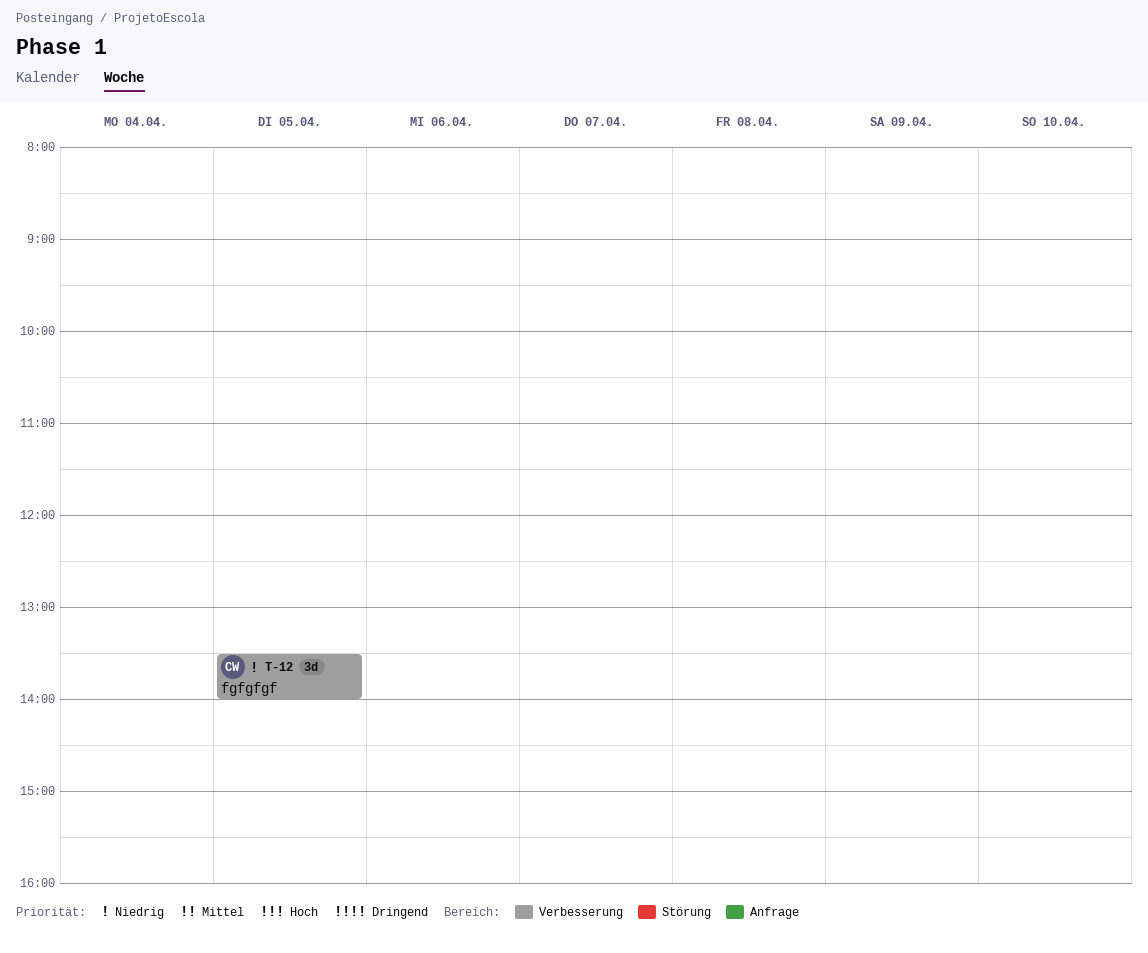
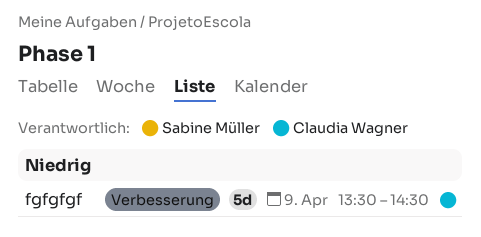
fgfgfgf, estimate: 3d -> 5d
fgfgfgf, day: Apr 5 -> Apr 9
fgfgfgf, ends: 14:00 -> 14:30

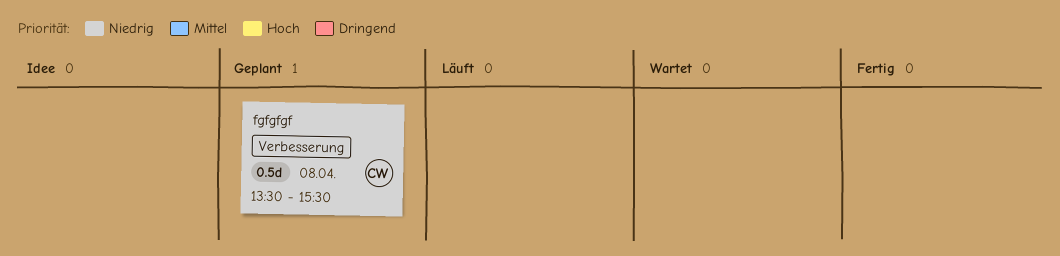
fgfgfgf, estimate: 5d -> 0.5d
fgfgfgf, day: Apr 9 -> Apr 8
fgfgfgf, ends: 14:30 -> 15:30

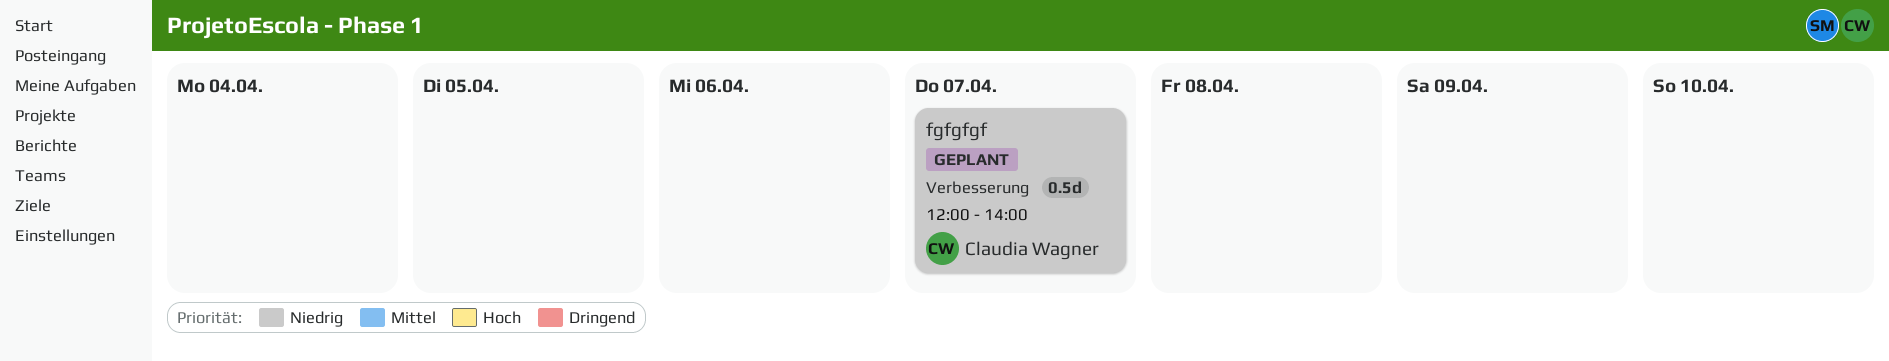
fgfgfgf, day: Apr 8 -> Apr 7
fgfgfgf, begins: 13:30 -> 12:00
fgfgfgf, ends: 15:30 -> 14:00

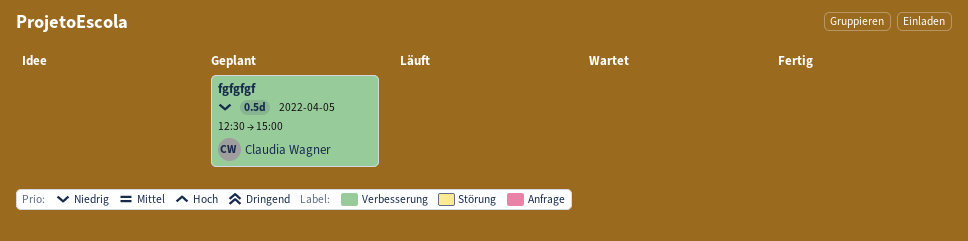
fgfgfgf, day: Apr 7 -> Apr 5
fgfgfgf, begins: 12:00 -> 12:30
fgfgfgf, ends: 14:00 -> 15:00

